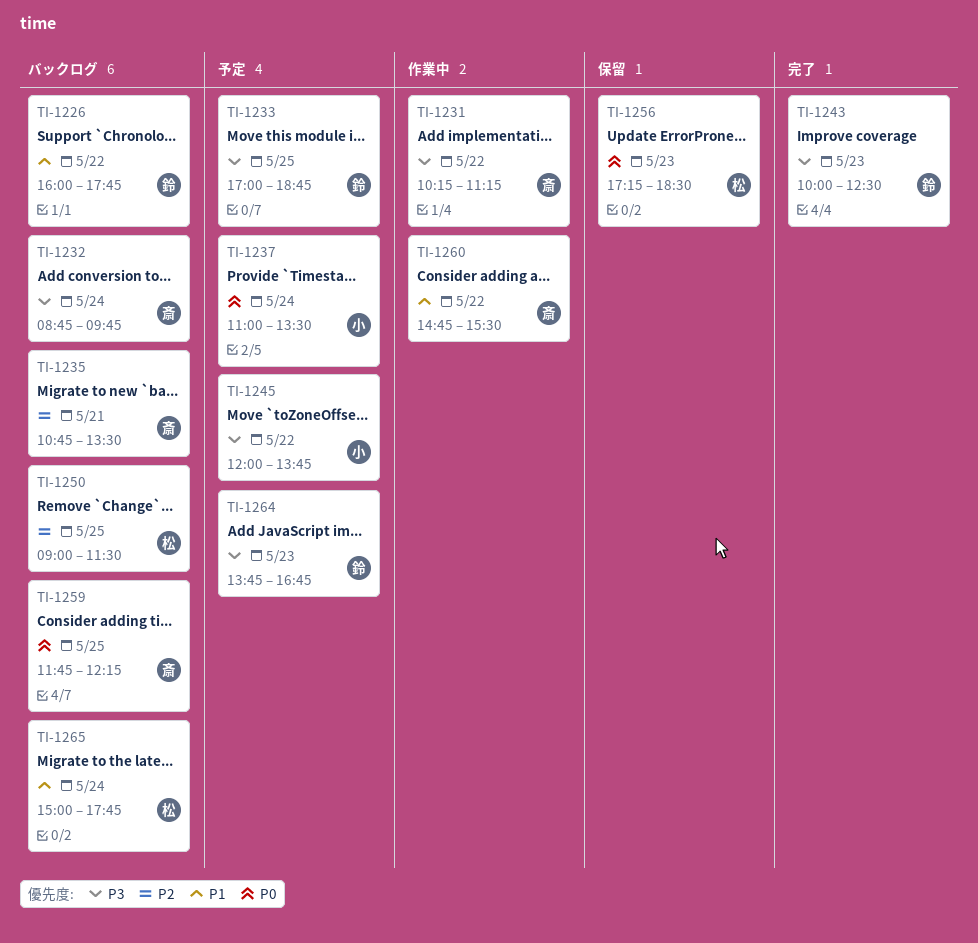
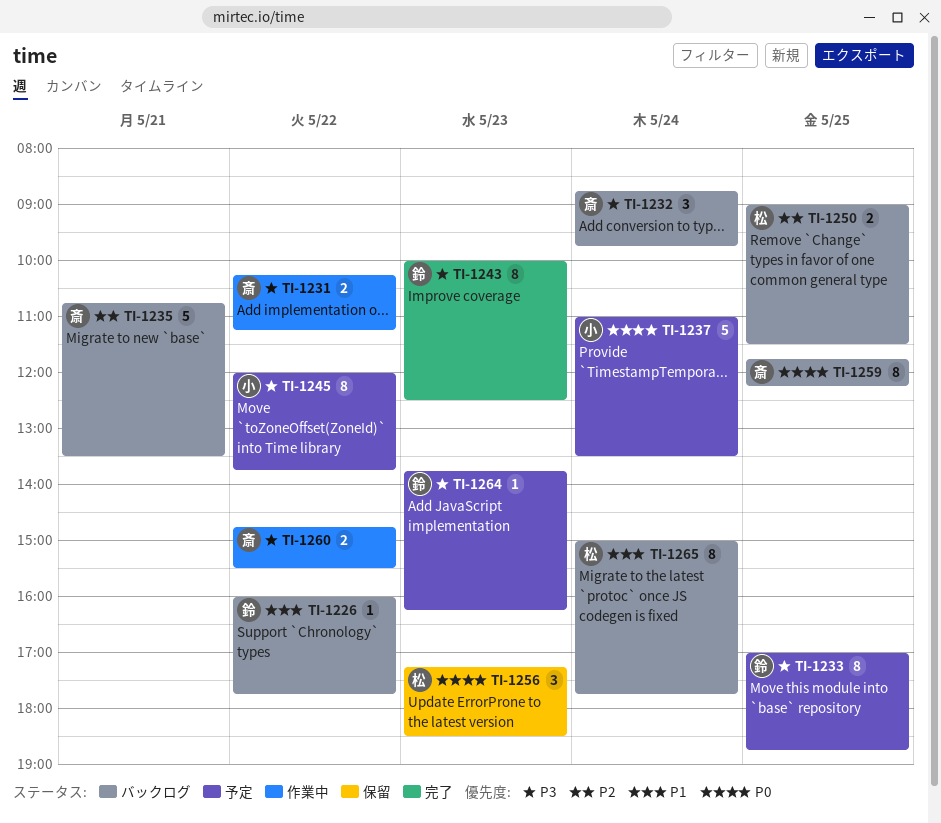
TI-1260, priority: P1 -> P3
TI-1264, ends: 16:45 -> 16:15

